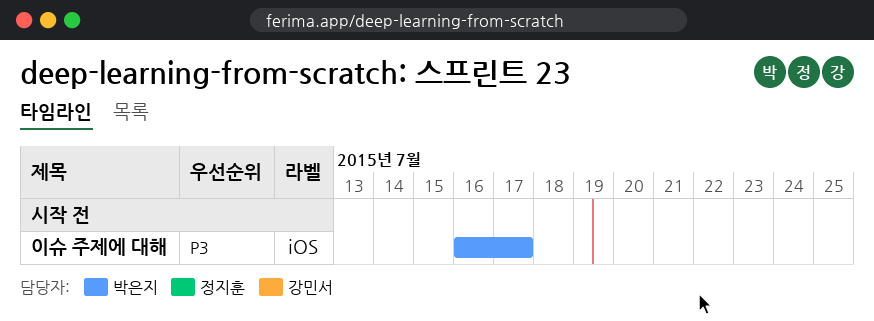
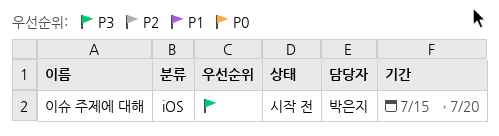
이슈 주제에 대해, start: Jul 16 -> Jul 15
이슈 주제에 대해, due: Jul 17 -> Jul 20

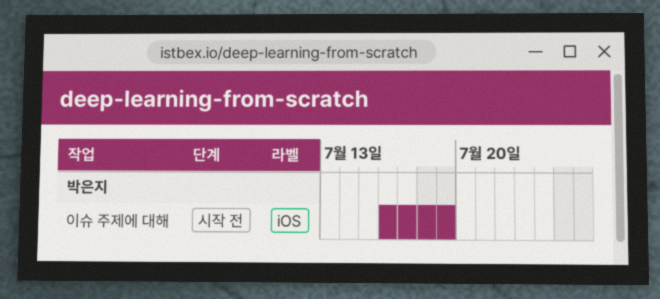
이슈 주제에 대해, start: Jul 15 -> Jul 16
이슈 주제에 대해, due: Jul 20 -> Jul 19

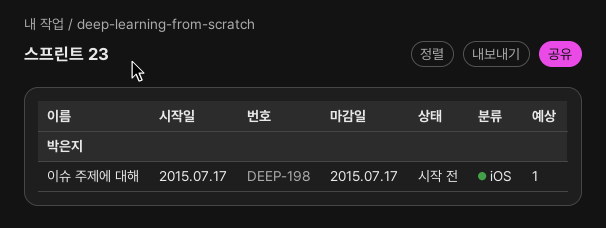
이슈 주제에 대해, start: Jul 16 -> Jul 17
이슈 주제에 대해, due: Jul 19 -> Jul 17

